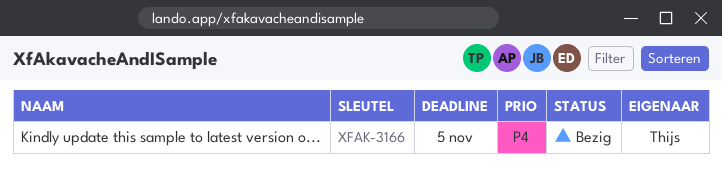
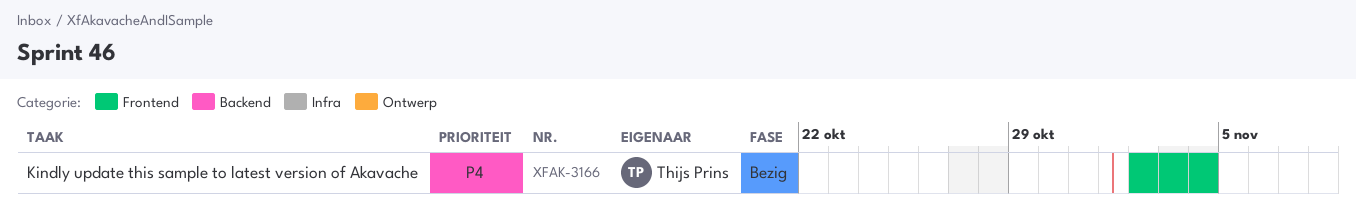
XFAK-3166, due: Nov 5 -> Nov 4

